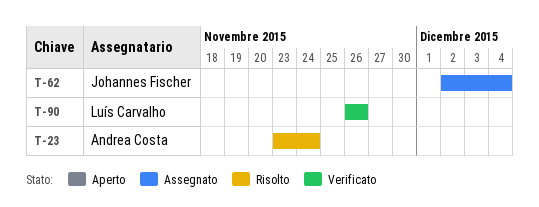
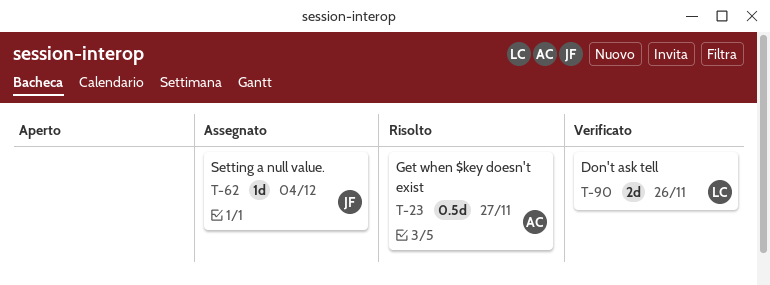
T-23, due: Nov 24 -> Nov 27

